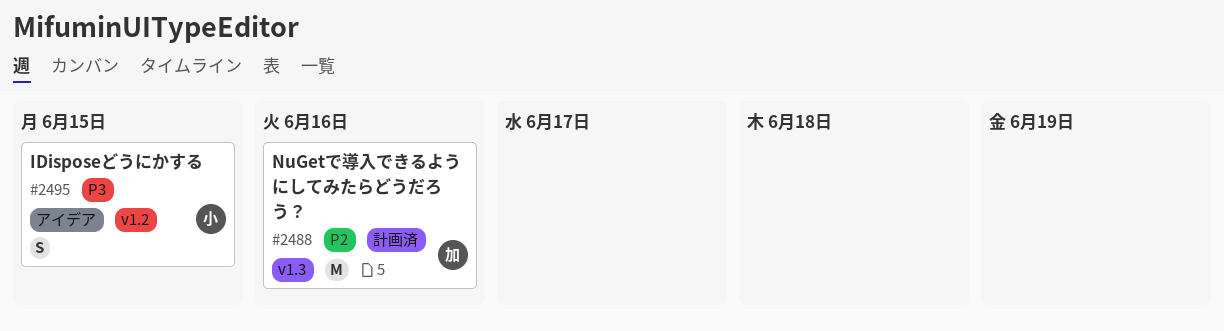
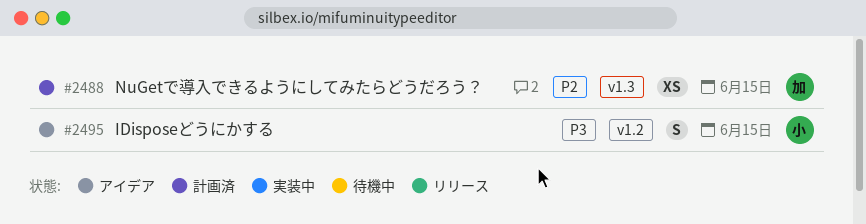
#2488, estimate: M -> XS
#2488, due: Jun 16 -> Jun 15

